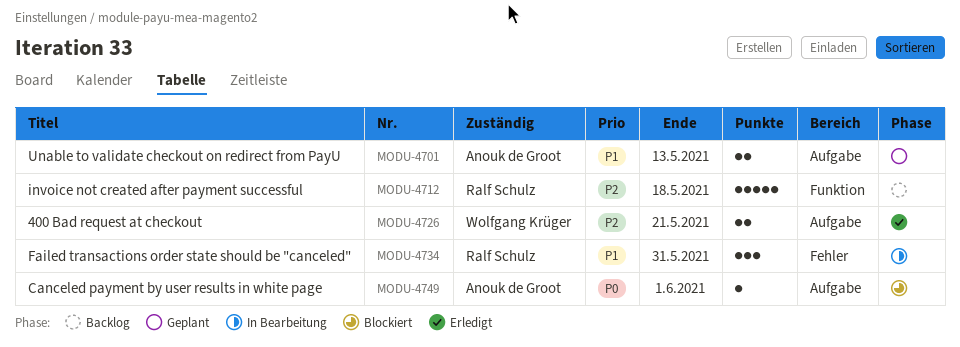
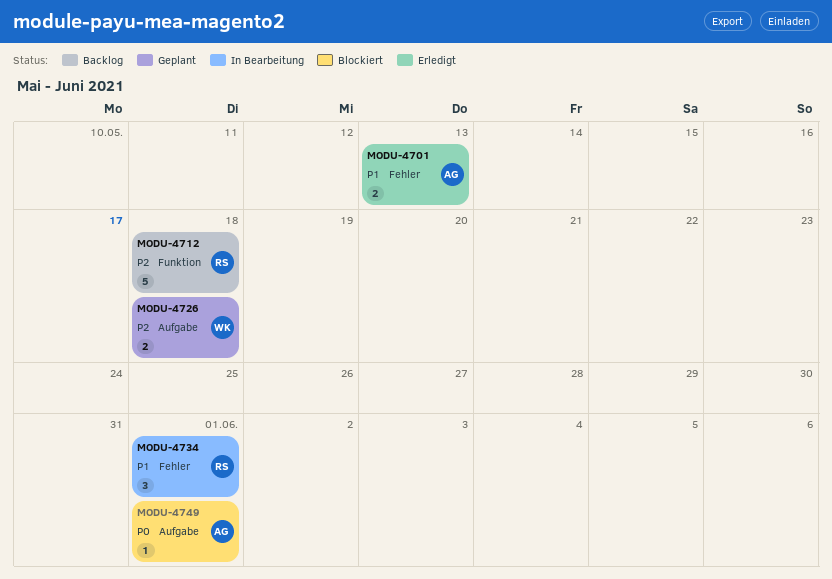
MODU-4701, status: Geplant -> Erledigt
MODU-4701, label: Aufgabe -> Fehler
MODU-4726, status: Erledigt -> Geplant
MODU-4726, due: May 21 -> May 18
MODU-4734, due: May 31 -> Jun 1

